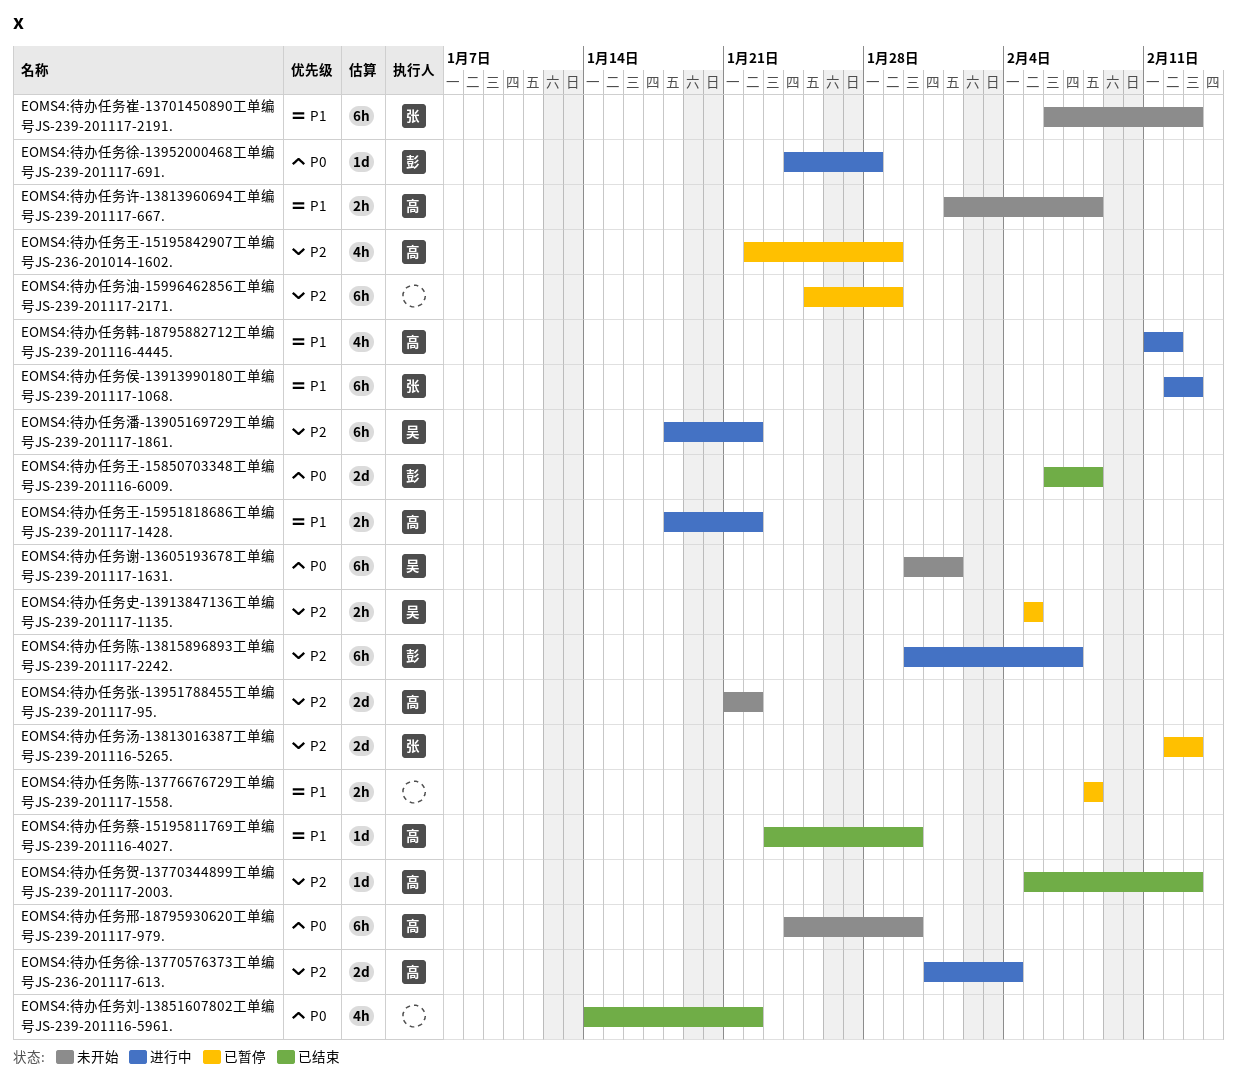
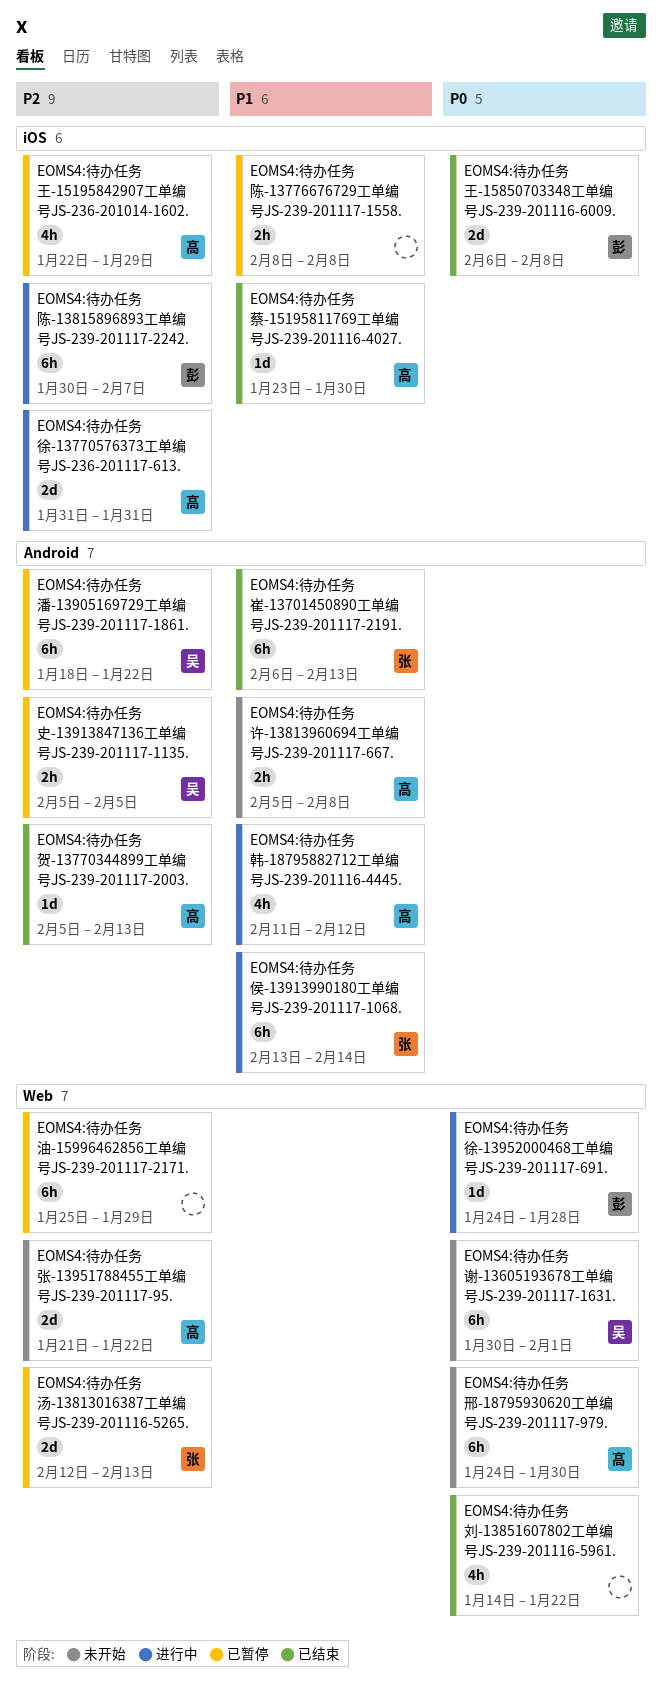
EOMS4:待办任务侯-13913990180工单编号JS-239-201117-1068., start: Feb 12 -> Feb 13
EOMS4:待办任务侯-13913990180工单编号JS-239-201117-1068., due: Feb 13 -> Feb 14
EOMS4:待办任务崔-13701450890工单编号JS-239-201117-2191., status: 未开始 -> 已结束
EOMS4:待办任务徐-13770576373工单编号JS-236-201117-613., due: Feb 4 -> Jan 31
EOMS4:待办任务潘-13905169729工单编号JS-239-201117-1861., status: 进行中 -> 已暂停
EOMS4:待办任务王-15951818686工单编号JS-239-201117-1428.: present -> none
EOMS4:待办任务许-13813960694工单编号JS-239-201117-667., start: Feb 1 -> Feb 5

